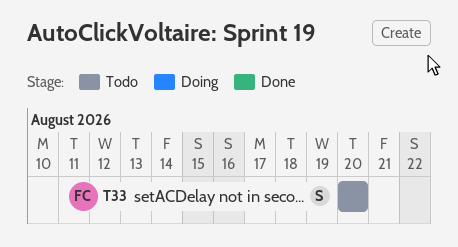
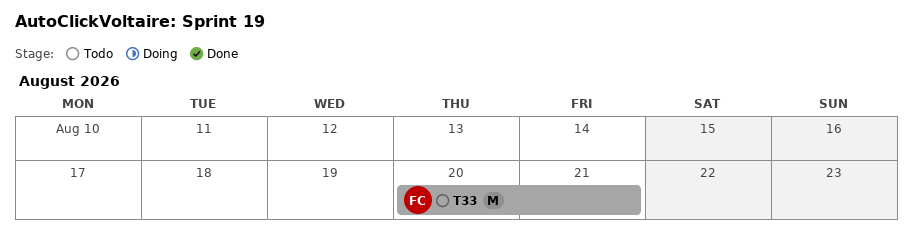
T33, estimate: S -> M
T33, due: Aug 20 -> Aug 21

